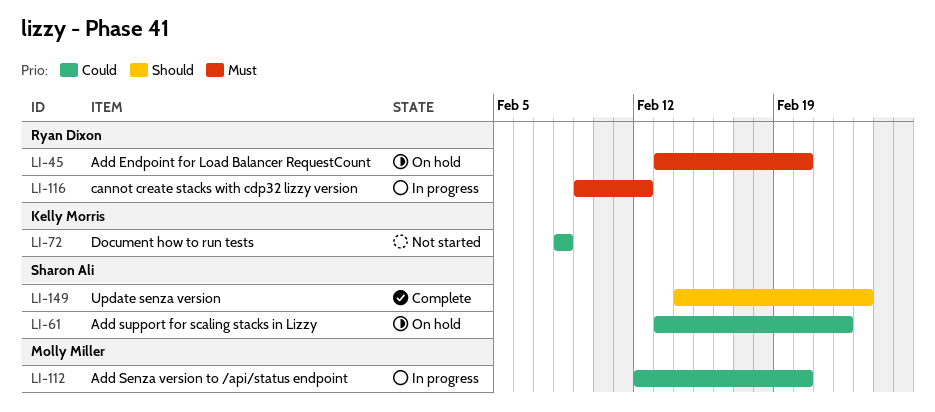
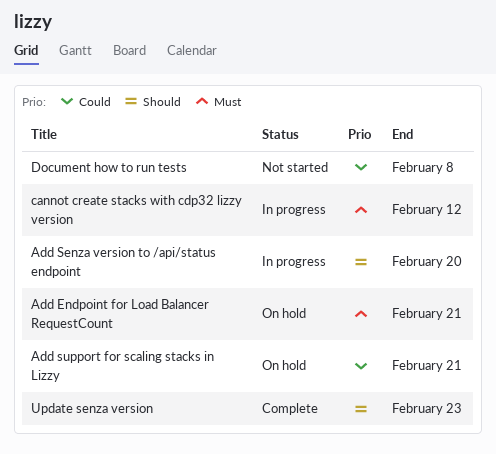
Add Endpoint for Load Balancer RequestCount, due: Feb 20 -> Feb 21
Add Senza version to /api/status endpoint, priority: Could -> Should
Add support for scaling stacks in Lizzy, due: Feb 22 -> Feb 21

